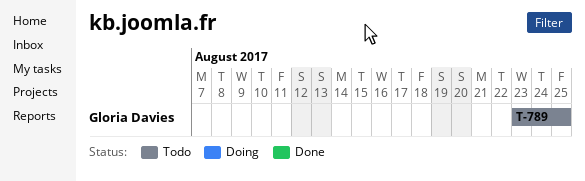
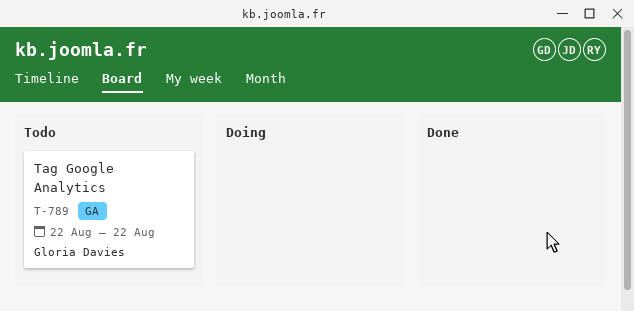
T-789, start: Aug 23 -> Aug 22
T-789, due: Aug 25 -> Aug 22

